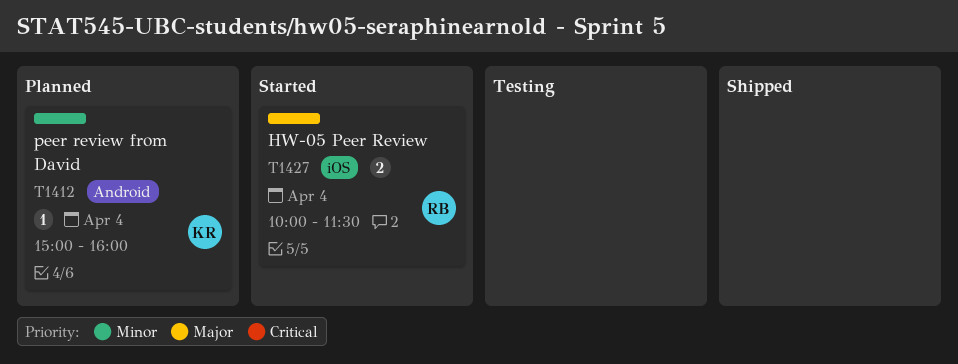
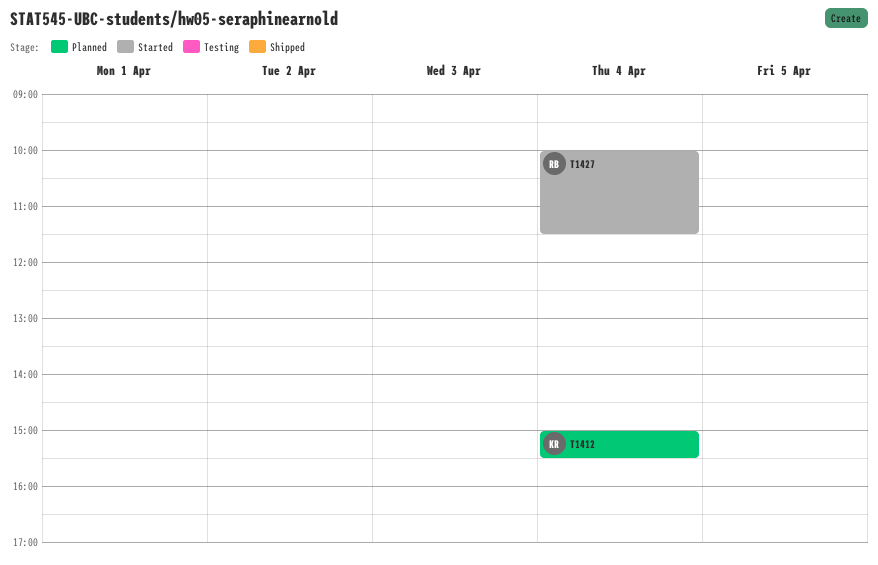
T1412, ends: 16:00 -> 15:30

